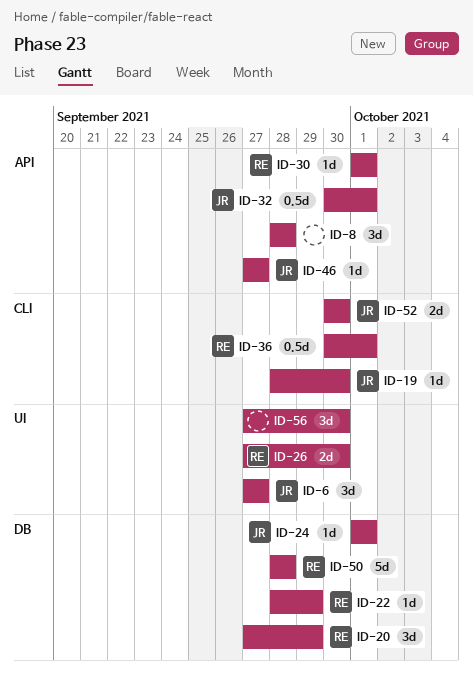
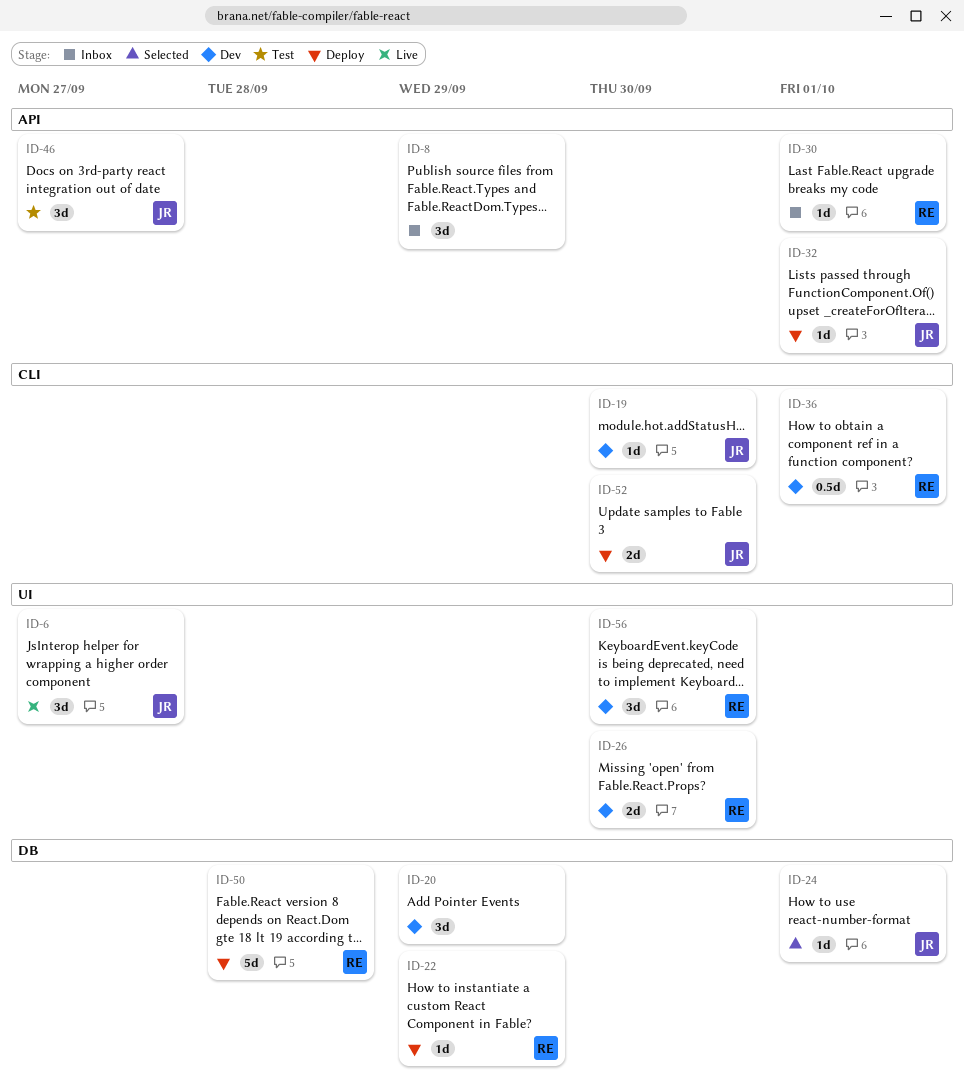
ID-8, due: Sep 28 -> Sep 29
ID-20, owner: RE -> none
ID-32, estimate: 0.5d -> 1d
ID-46, estimate: 1d -> 3d
ID-56, owner: none -> RE

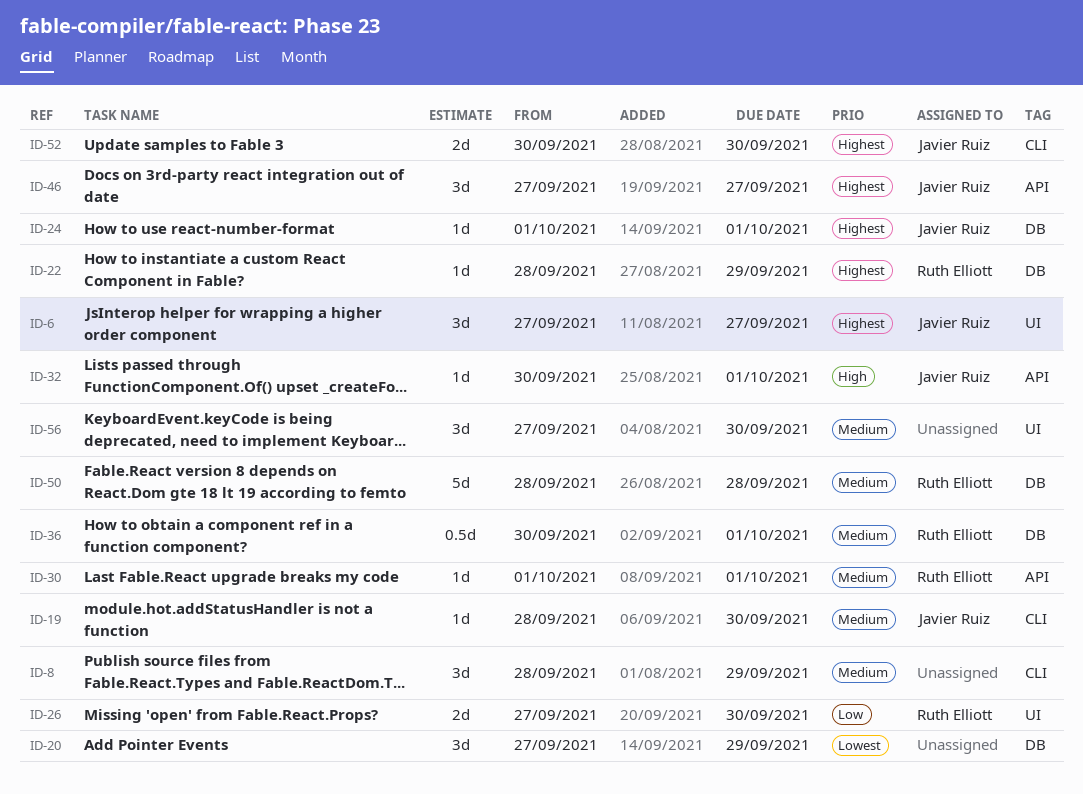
ID-8, label: API -> CLI
ID-36, label: CLI -> DB
ID-56, owner: Ruth Elliott -> none

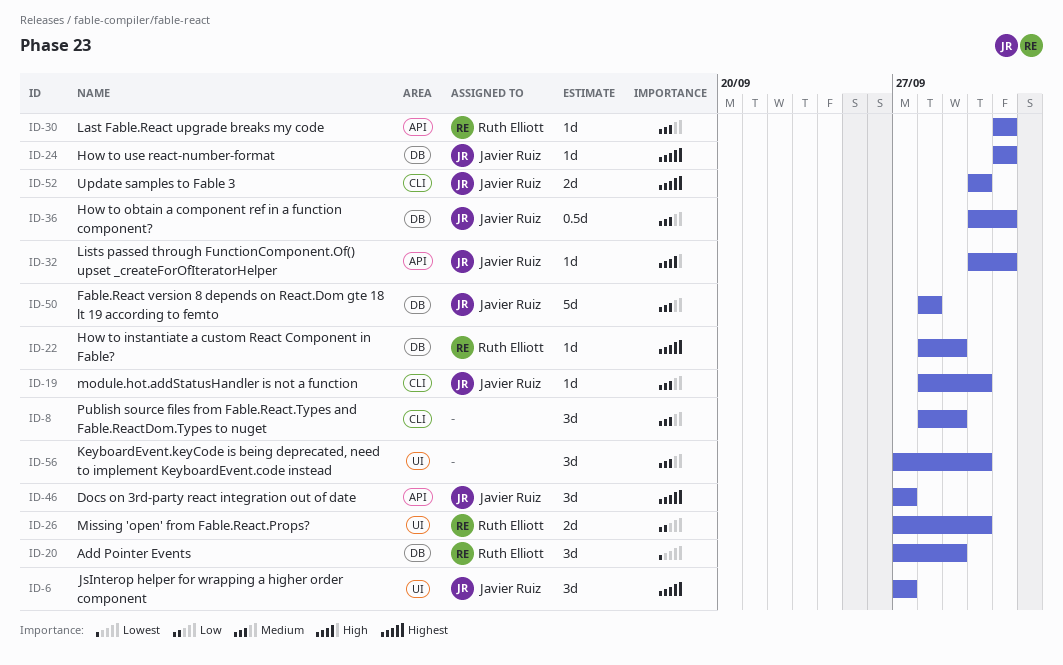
ID-20, owner: none -> Ruth Elliott
ID-36, owner: Ruth Elliott -> Javier Ruiz
ID-50, owner: Ruth Elliott -> Javier Ruiz

